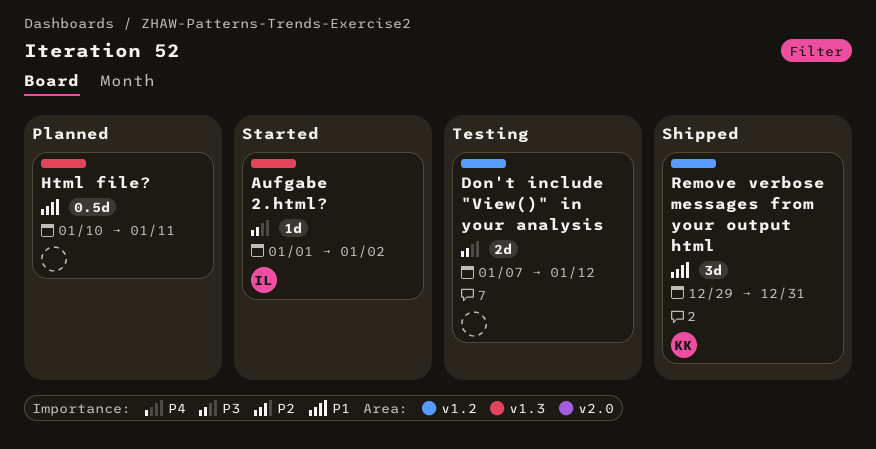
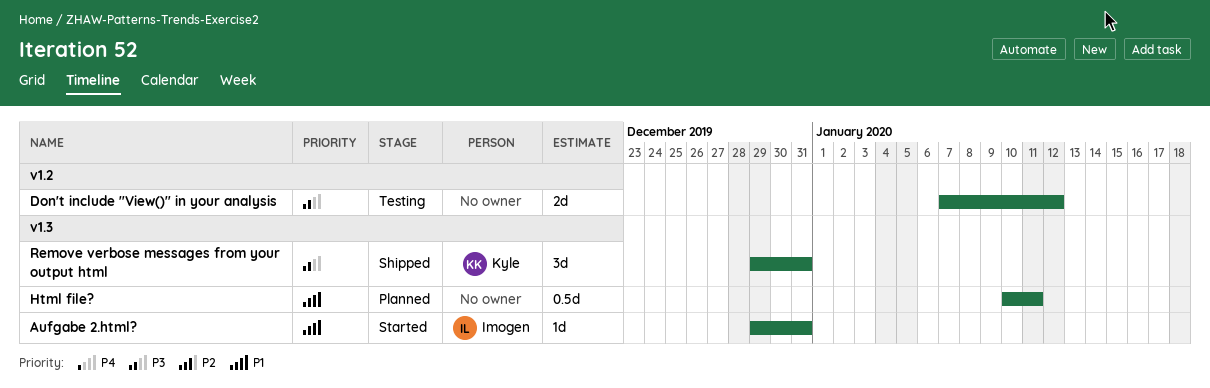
Aufgabe 2.html?, priority: P3 -> P1
Aufgabe 2.html?, start: Jan 1 -> Dec 29
Aufgabe 2.html?, due: Jan 2 -> Dec 31
Remove verbose messages from your output html, priority: P1 -> P3
Remove verbose messages from your output html, label: v1.2 -> v1.3

